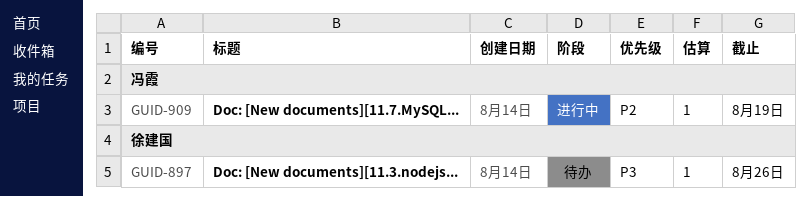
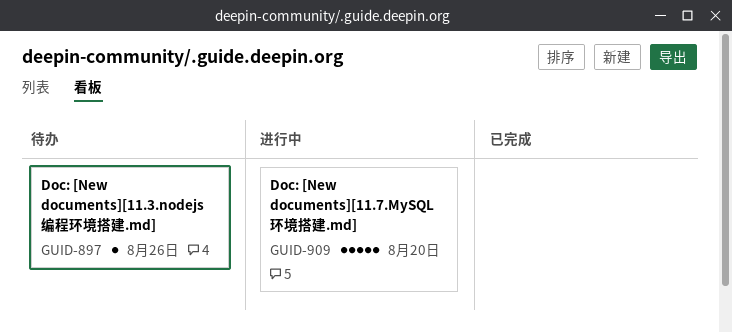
GUID-909, estimate: 1 -> 5
GUID-909, due: Aug 19 -> Aug 20

